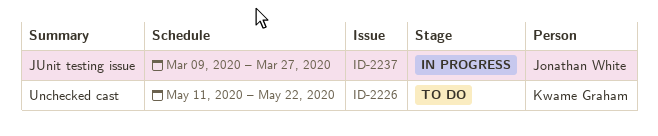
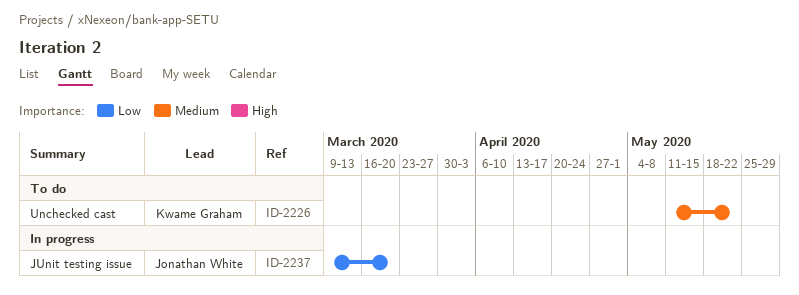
ID-2237, due: Mar 27 -> Mar 20

